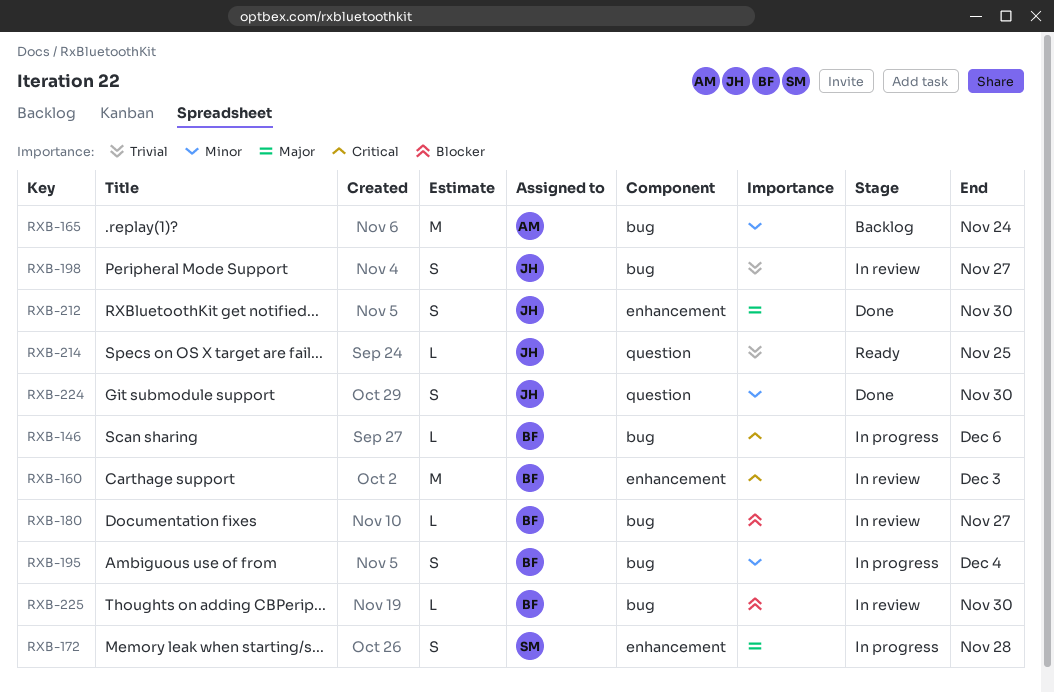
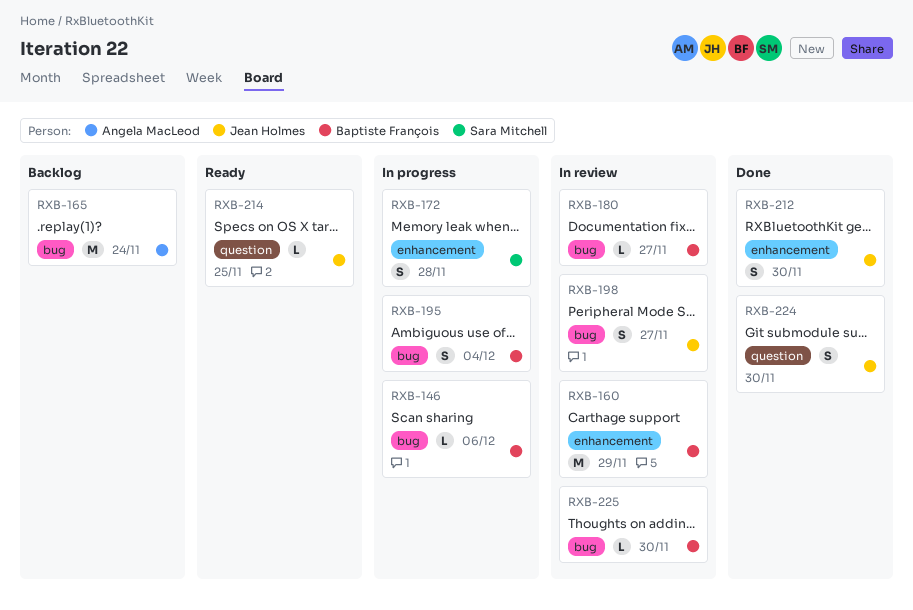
RXB-160, due: Dec 3 -> Nov 29

